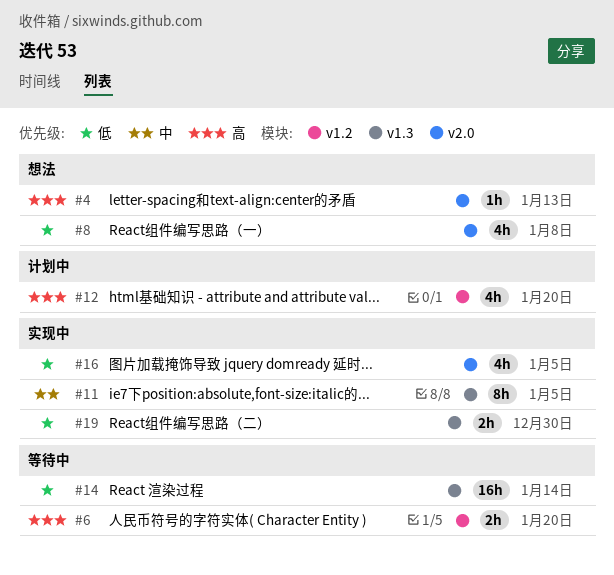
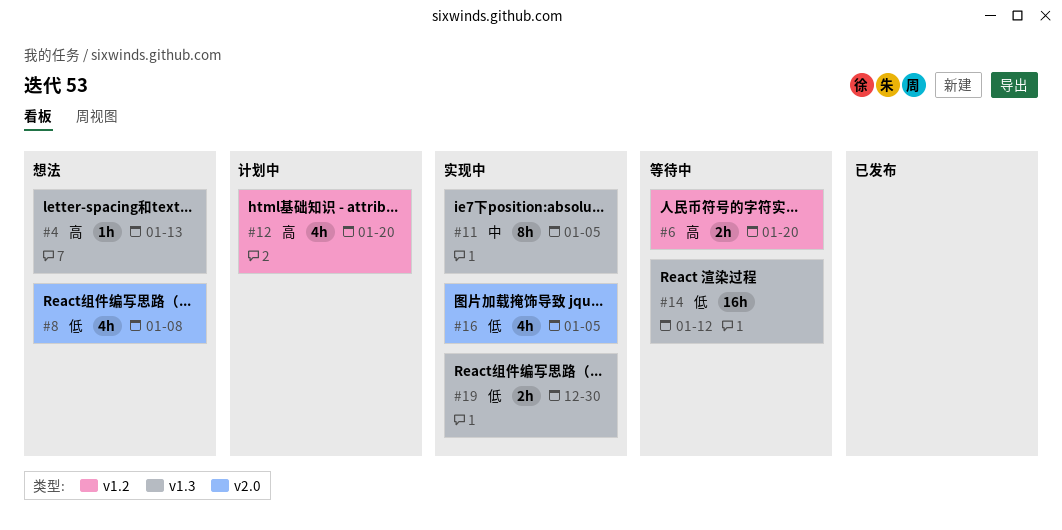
#4, label: v2.0 -> v1.3
#14, due: Jan 14 -> Jan 12

